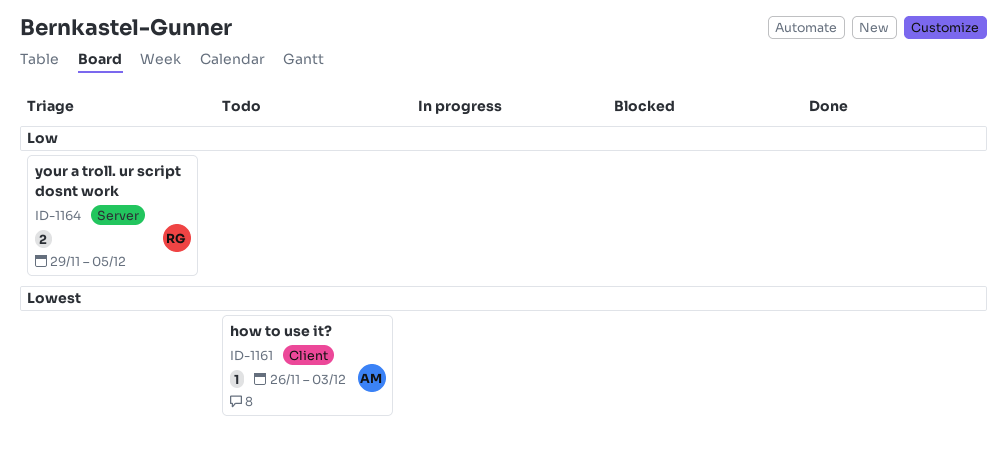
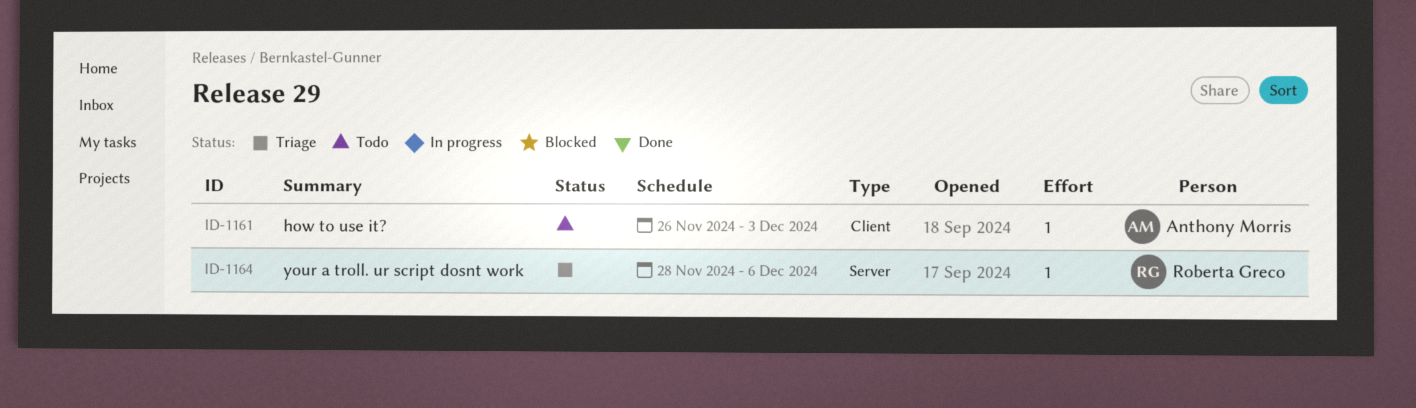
ID-1164, estimate: 2 -> 1
ID-1164, start: Nov 29 -> Nov 28
ID-1164, due: Dec 5 -> Dec 6

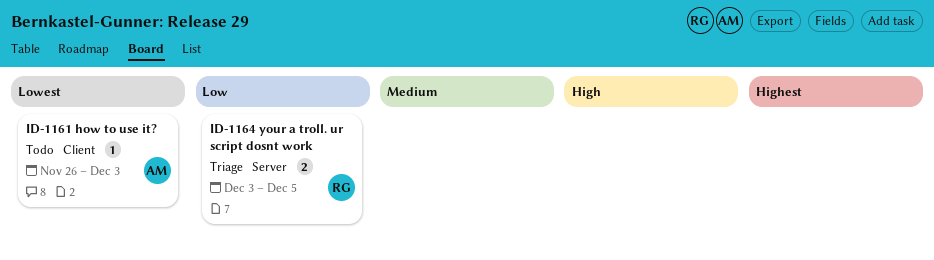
ID-1164, estimate: 1 -> 2
ID-1164, start: Nov 28 -> Dec 3
ID-1164, due: Dec 6 -> Dec 5

